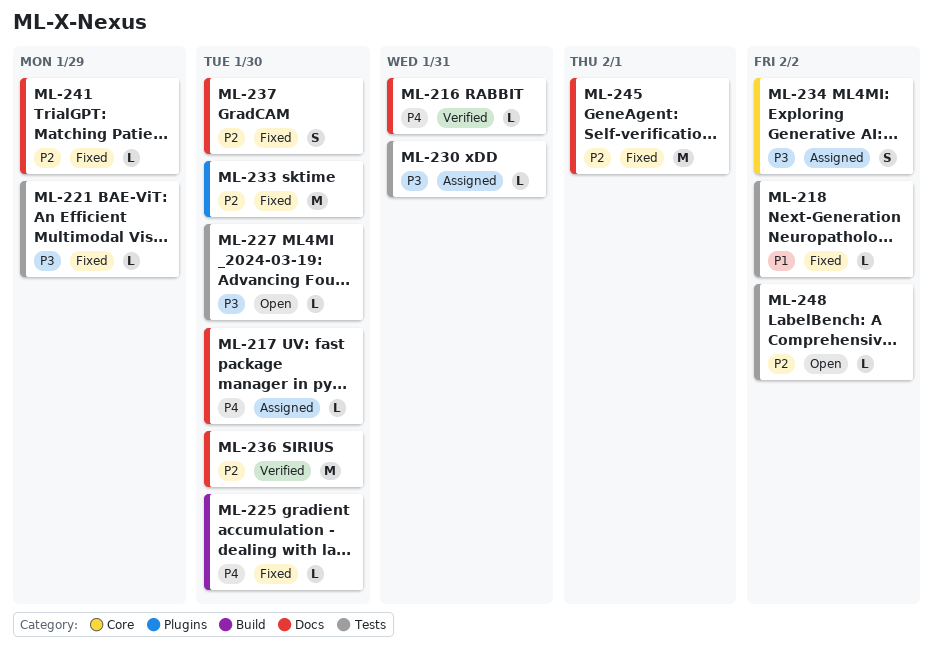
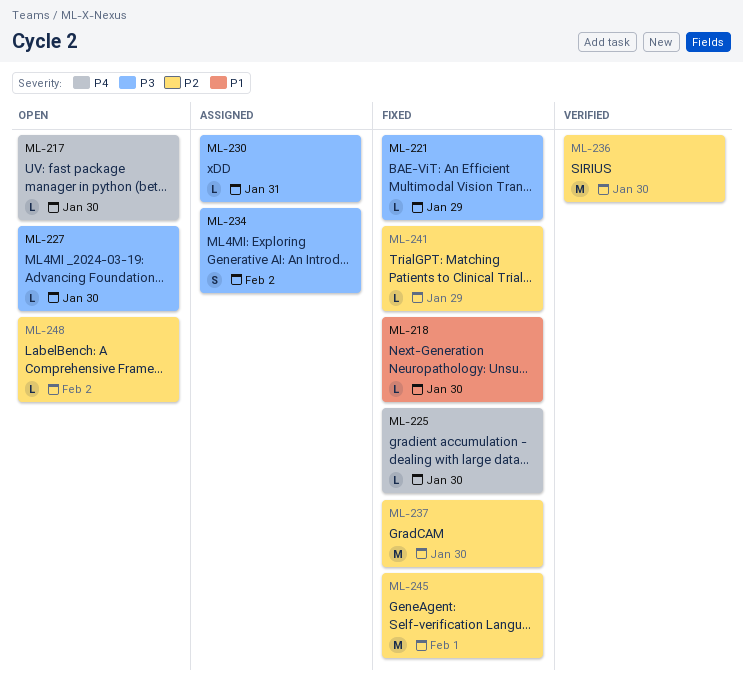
ML-216: present -> none
ML-217, status: Assigned -> Open
ML-218, due: Feb 2 -> Jan 30
ML-233: present -> none
ML-237, estimate: S -> M

